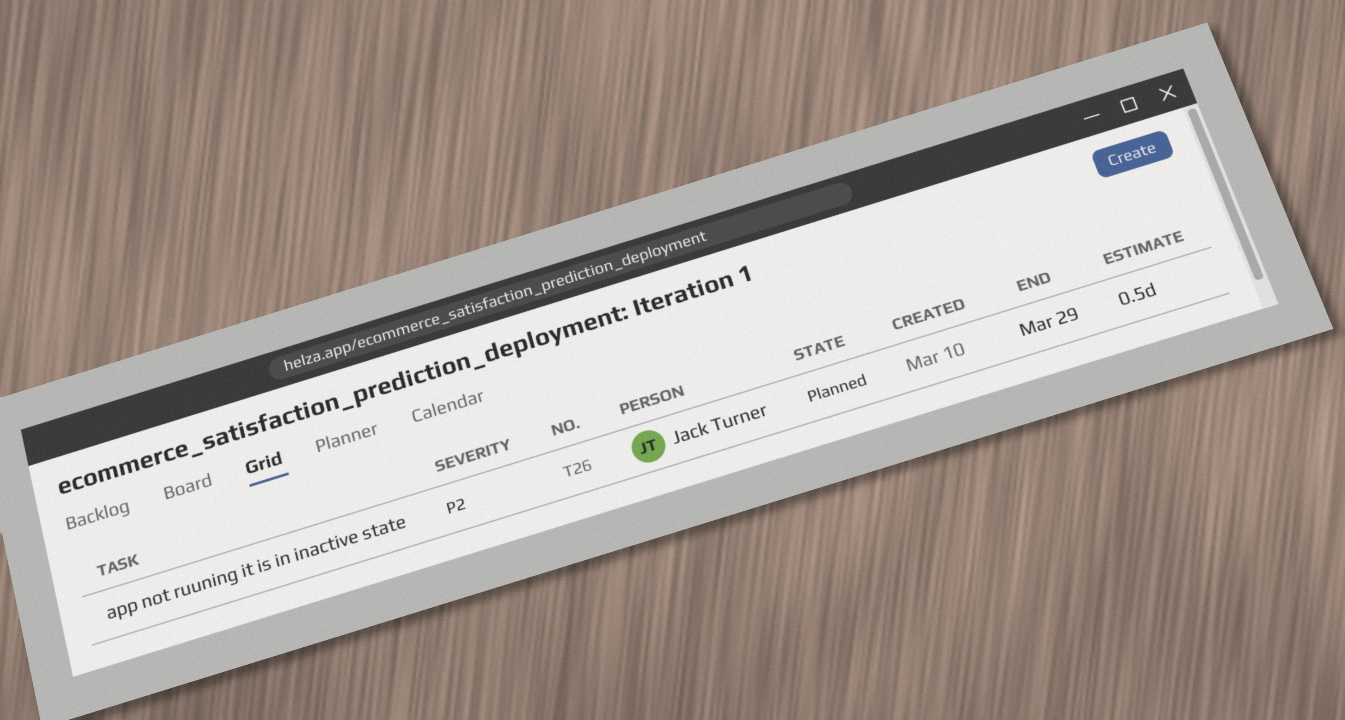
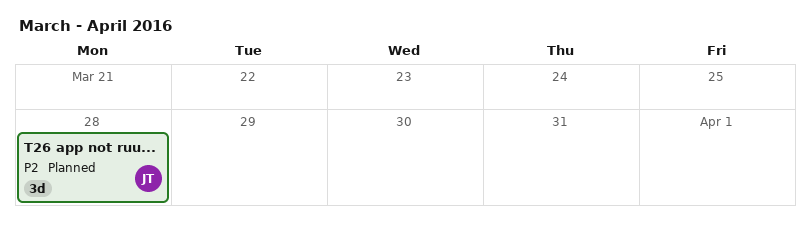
T26, estimate: 0.5d -> 3d
T26, due: Mar 29 -> Mar 28

